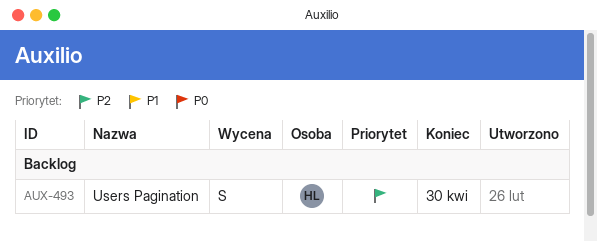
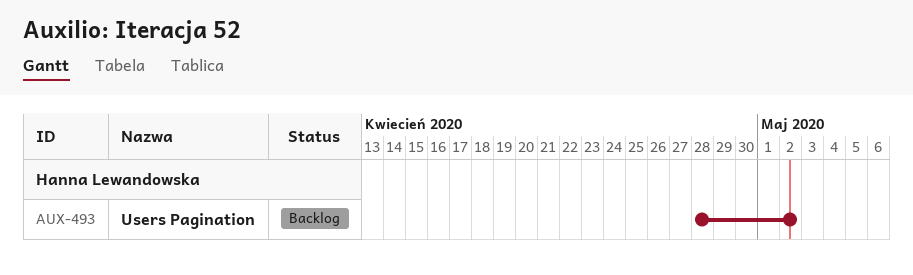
AUX-493, due: Apr 30 -> May 2

